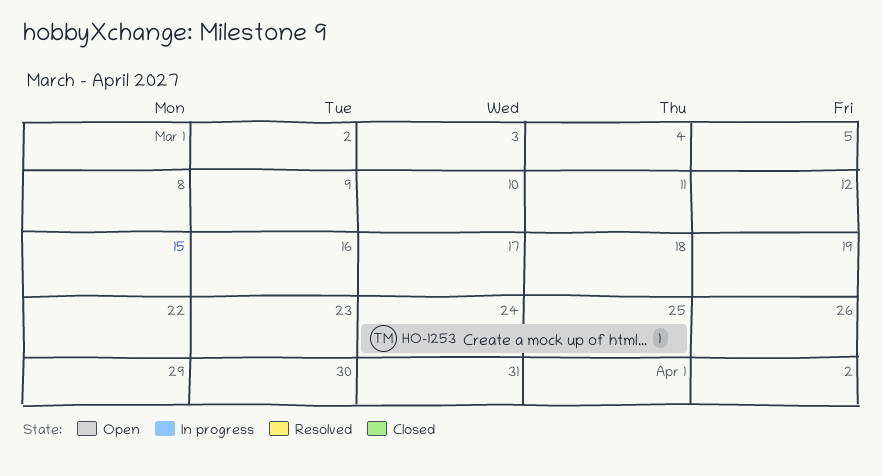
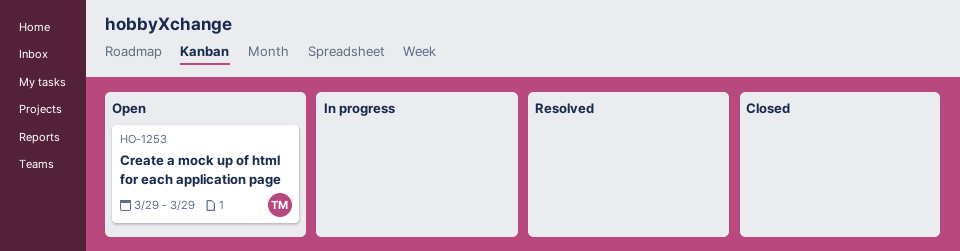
HO-1253, start: Mar 24 -> Mar 29
HO-1253, due: Mar 25 -> Mar 29

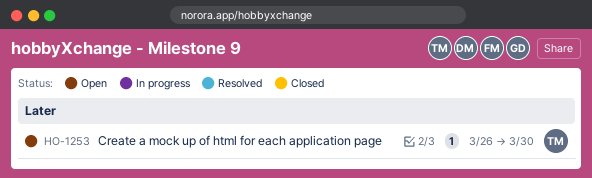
HO-1253, start: Mar 29 -> Mar 26
HO-1253, due: Mar 29 -> Mar 30

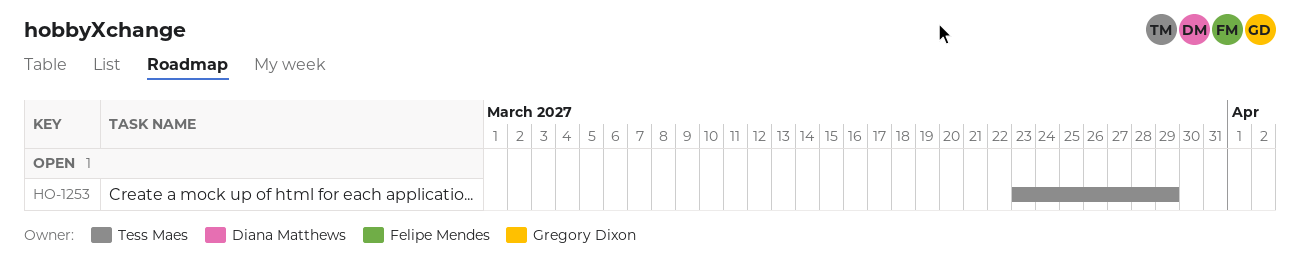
HO-1253, start: Mar 26 -> Mar 23
HO-1253, due: Mar 30 -> Mar 29

